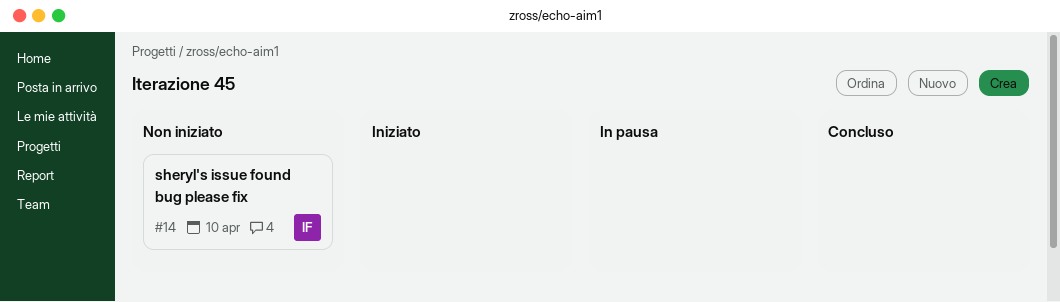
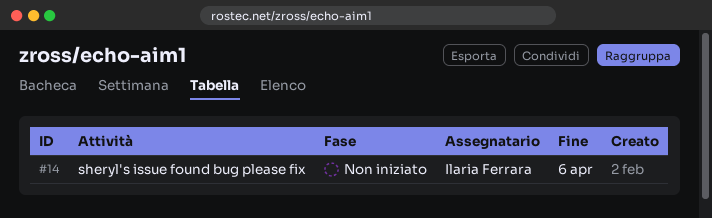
#14, due: Apr 10 -> Apr 6

